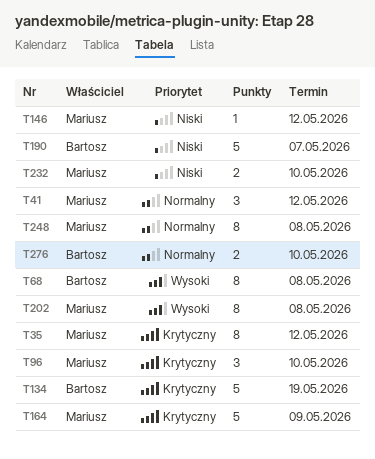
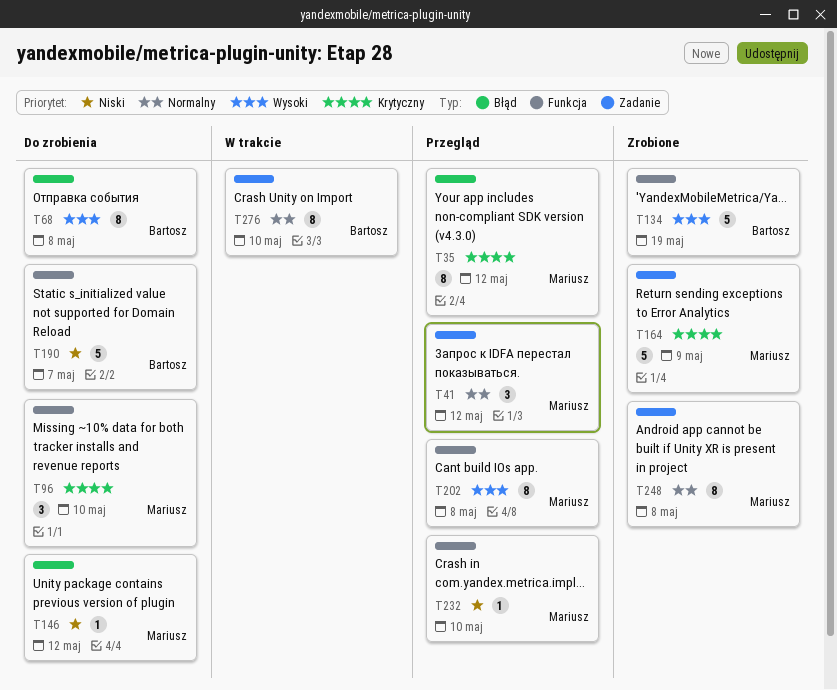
T134, priority: Krytyczny -> Wysoki
T232, estimate: 2 -> 1
T276, estimate: 2 -> 8

